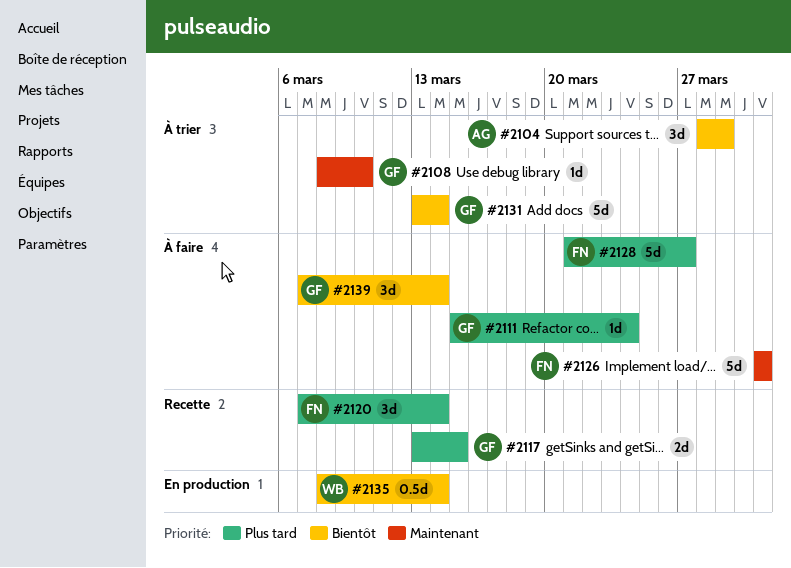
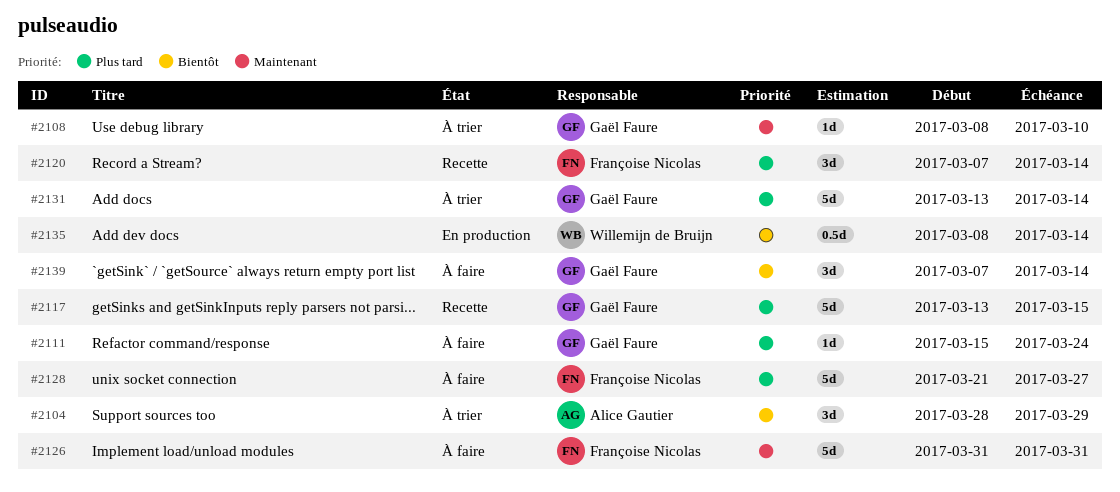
#2117, estimate: 2d -> 5d
#2131, priority: Bientôt -> Plus tard

